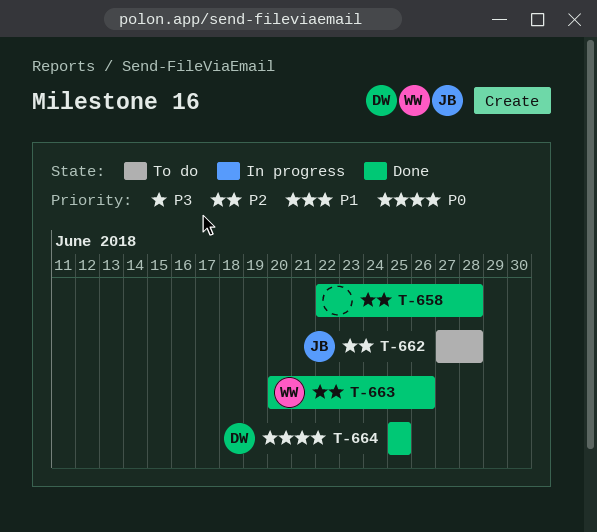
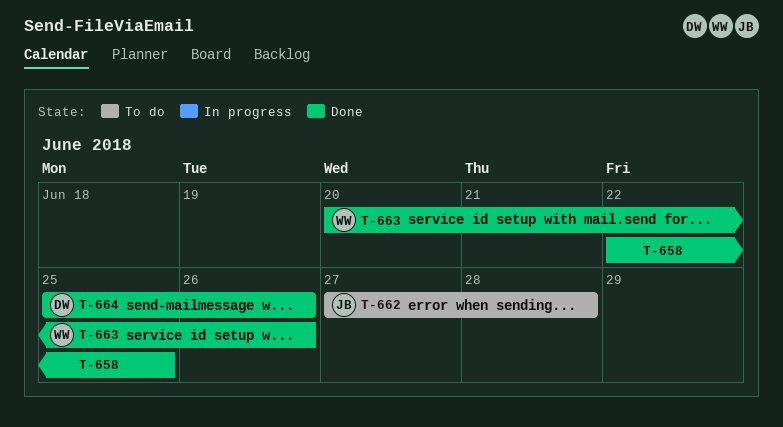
T-658, due: Jun 28 -> Jun 25
T-664, due: Jun 25 -> Jun 26

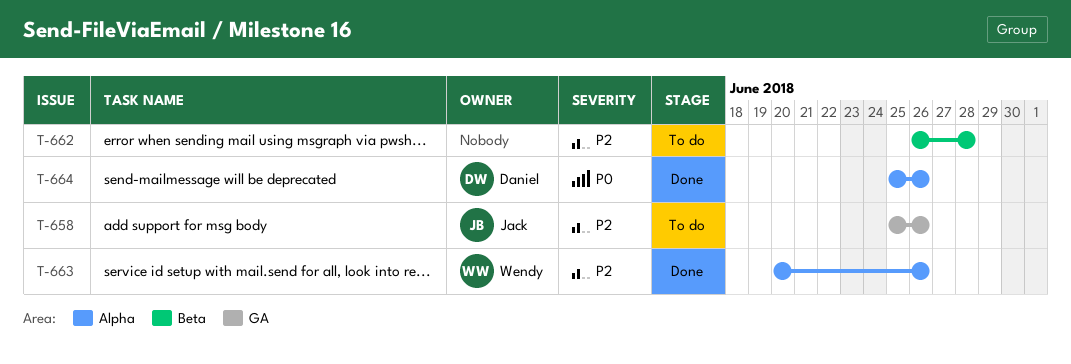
T-658, status: Done -> To do
T-658, owner: none -> Jack
T-658, start: Jun 22 -> Jun 25
T-658, due: Jun 25 -> Jun 26
T-662, owner: Jack -> none
T-662, start: Jun 27 -> Jun 26

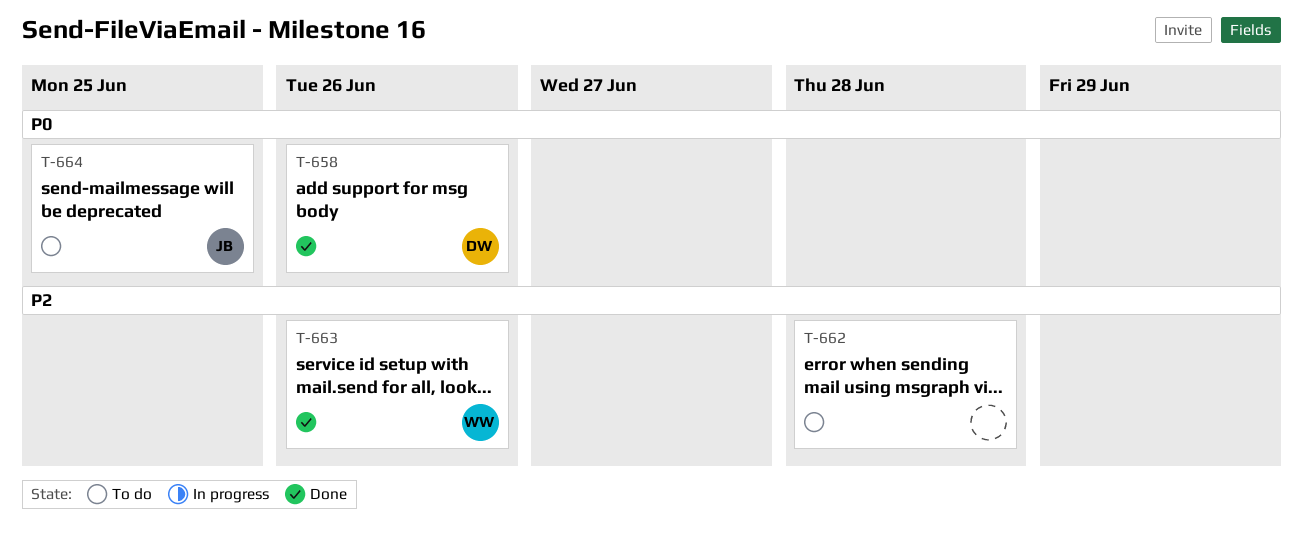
T-658, status: To do -> Done
T-658, owner: Jack -> Daniel
T-658, priority: P2 -> P0
T-664, status: Done -> To do
T-664, owner: Daniel -> Jack
T-664, due: Jun 26 -> Jun 25

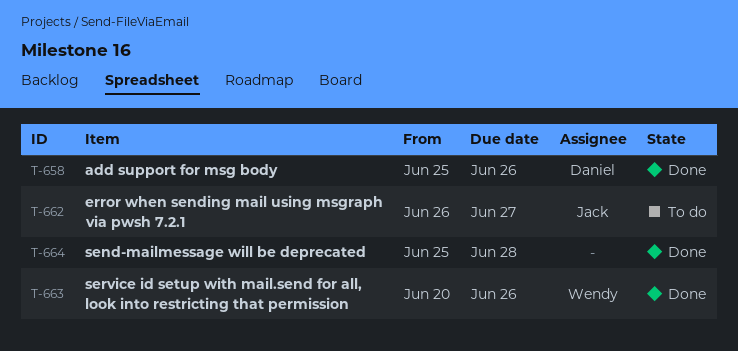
T-662, owner: none -> Jack
T-662, due: Jun 28 -> Jun 27
T-664, status: To do -> Done
T-664, owner: Jack -> none
T-664, due: Jun 25 -> Jun 28

